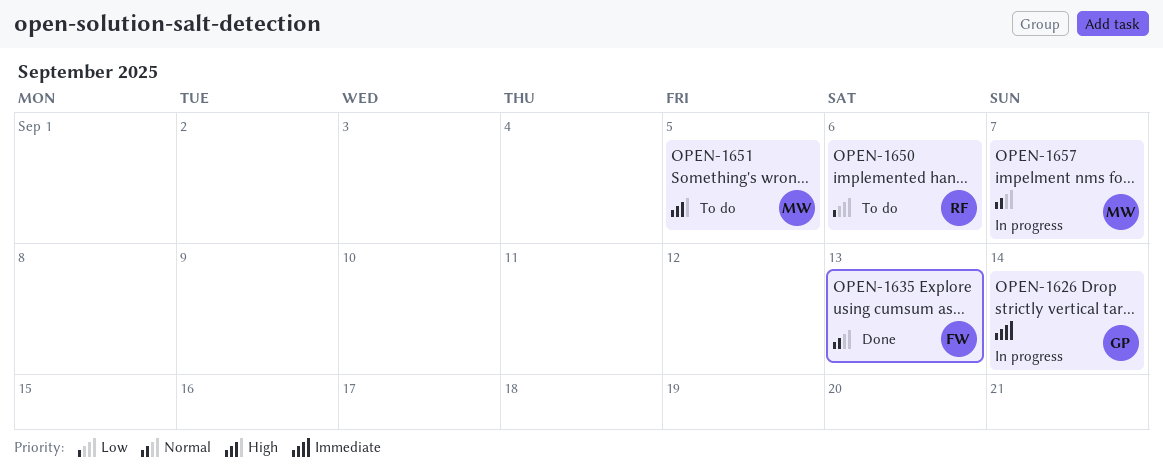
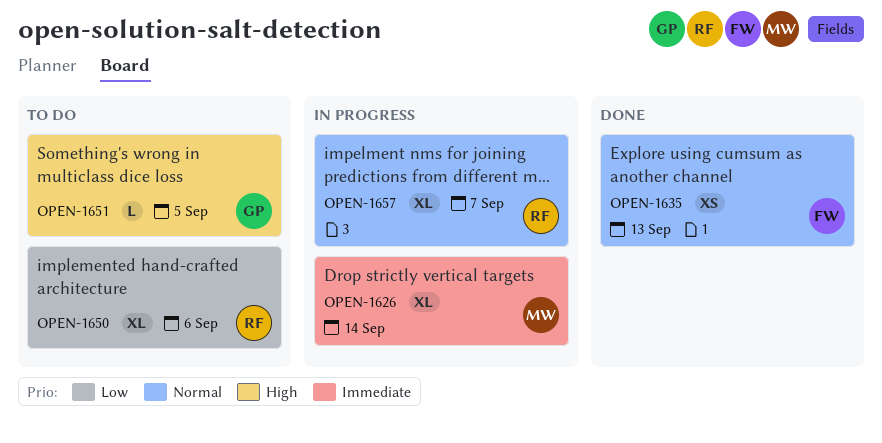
OPEN-1626, owner: GP -> MW
OPEN-1651, owner: MW -> GP
OPEN-1657, owner: MW -> RF

